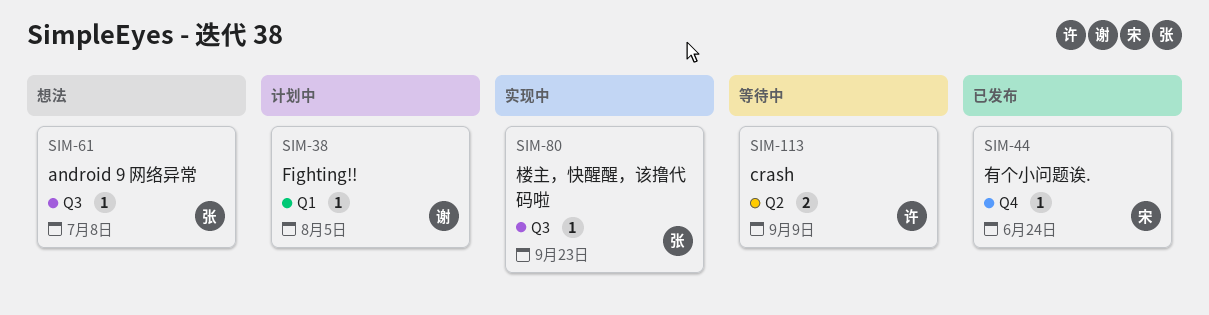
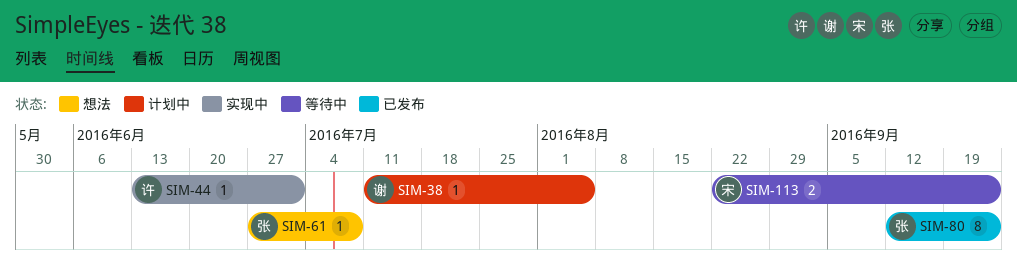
SIM-44, status: 已发布 -> 实现中
SIM-44, owner: 宋 -> 许
SIM-44, due: Jun 24 -> Jul 1
SIM-80, status: 实现中 -> 已发布
SIM-80, estimate: 1 -> 8
SIM-113, owner: 许 -> 宋
SIM-113, due: Sep 9 -> Sep 23

